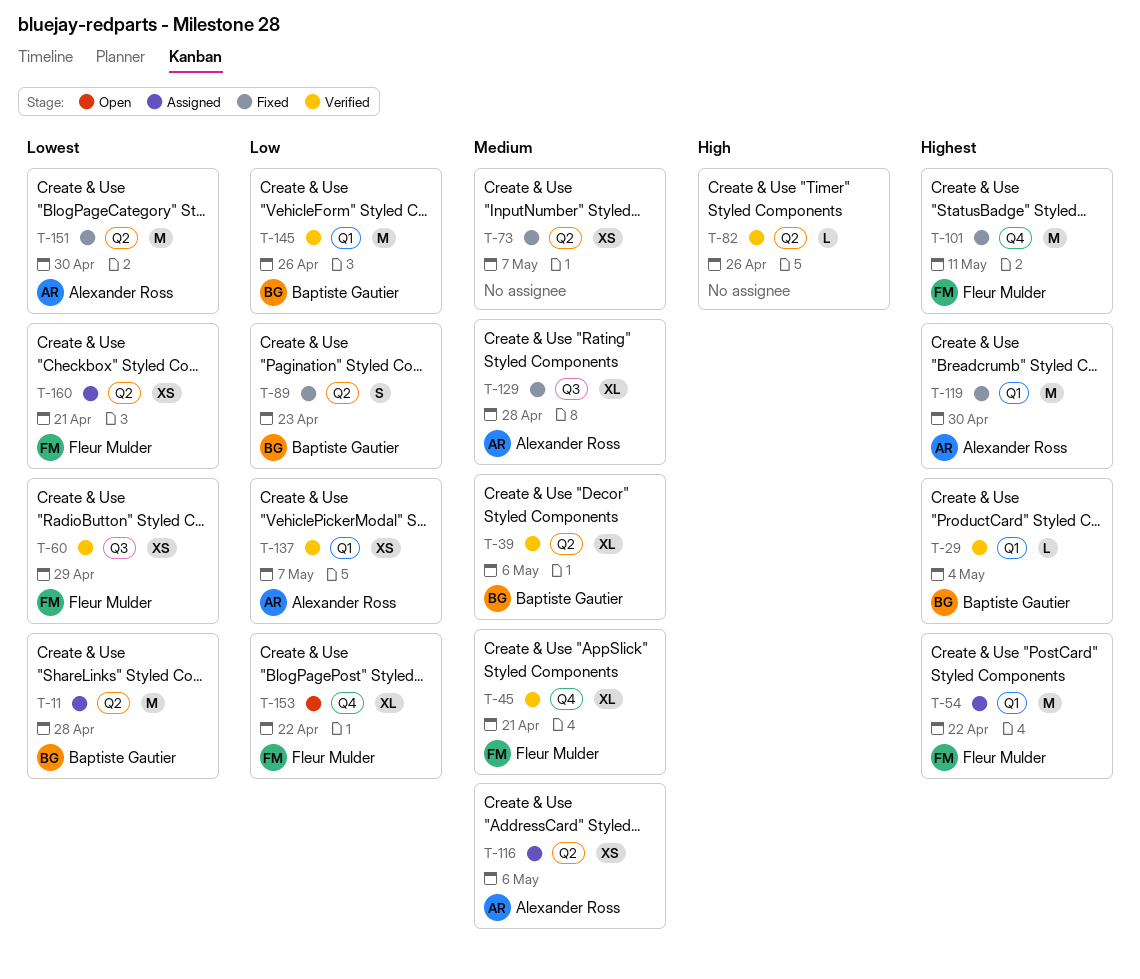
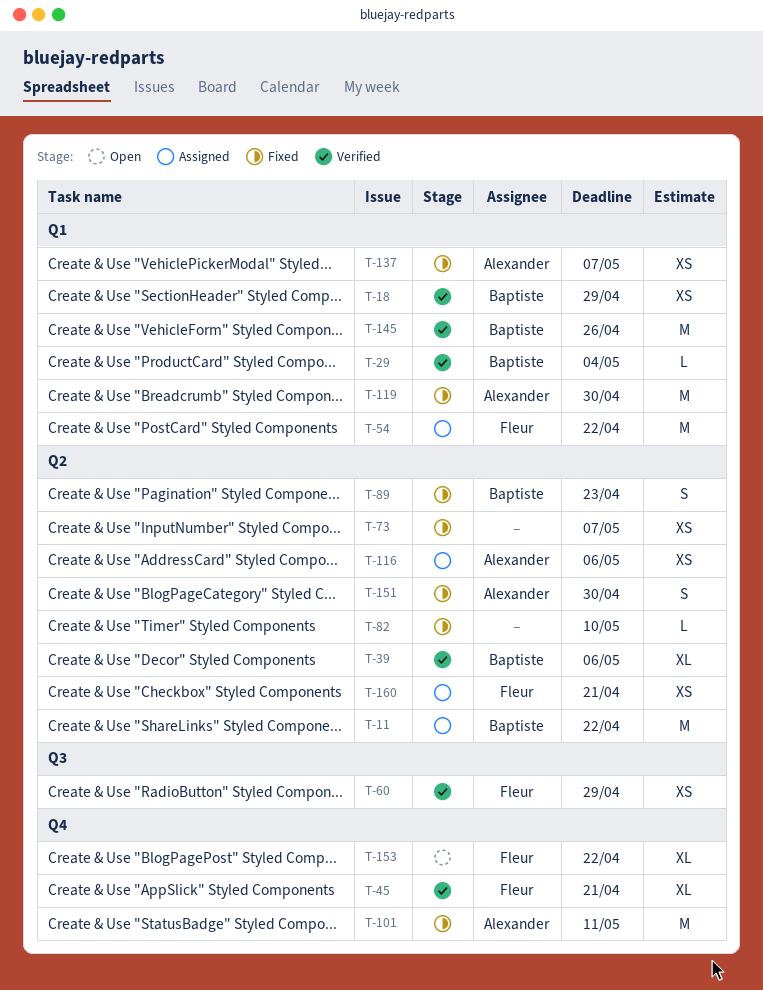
T-11, due: Apr 28 -> Apr 22
T-18: none -> present
T-82, status: Verified -> Fixed
T-82, due: Apr 26 -> May 10
T-101, owner: Fleur Mulder -> Alexander Ross
T-129: present -> none
T-137, status: Verified -> Fixed
T-151, estimate: M -> S

